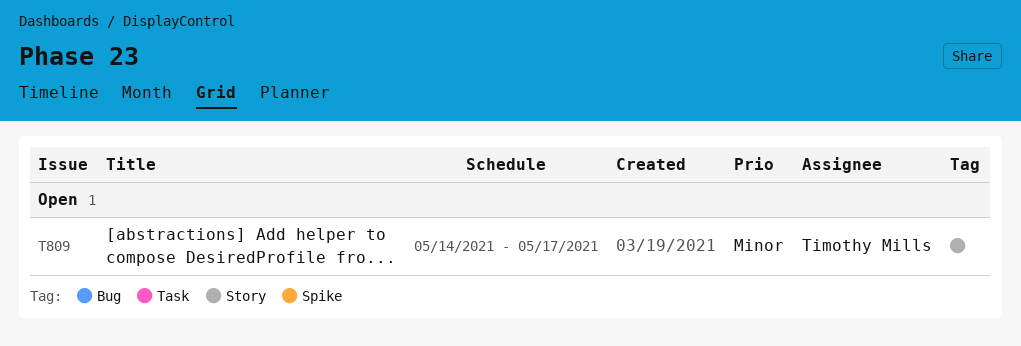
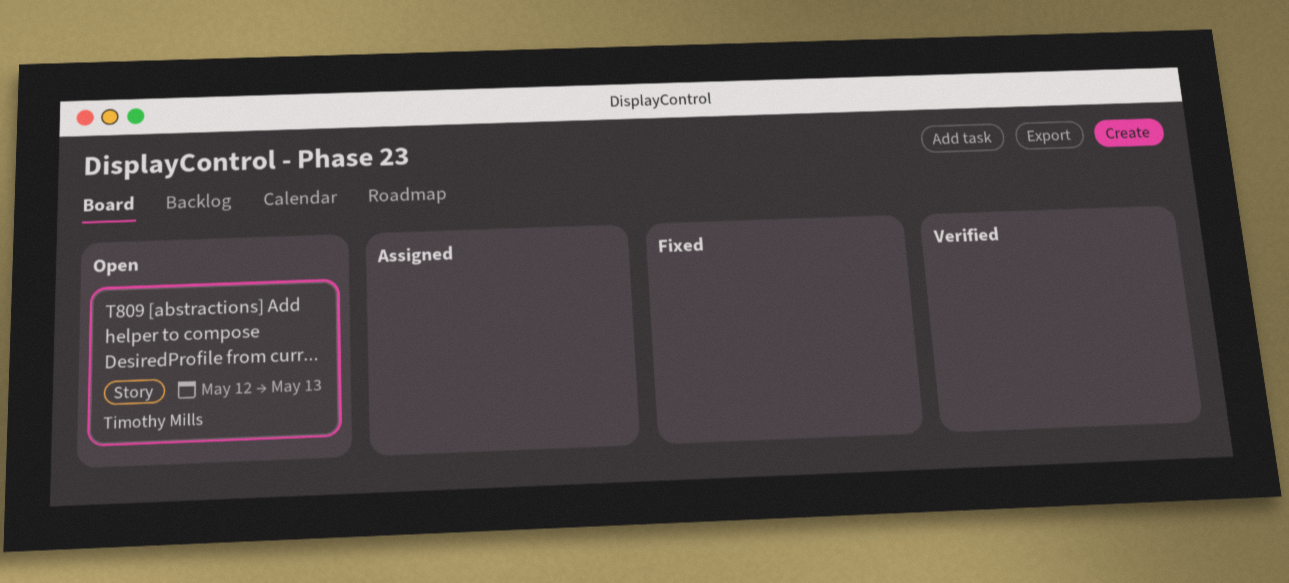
T809, start: May 14 -> May 12
T809, due: May 17 -> May 13

